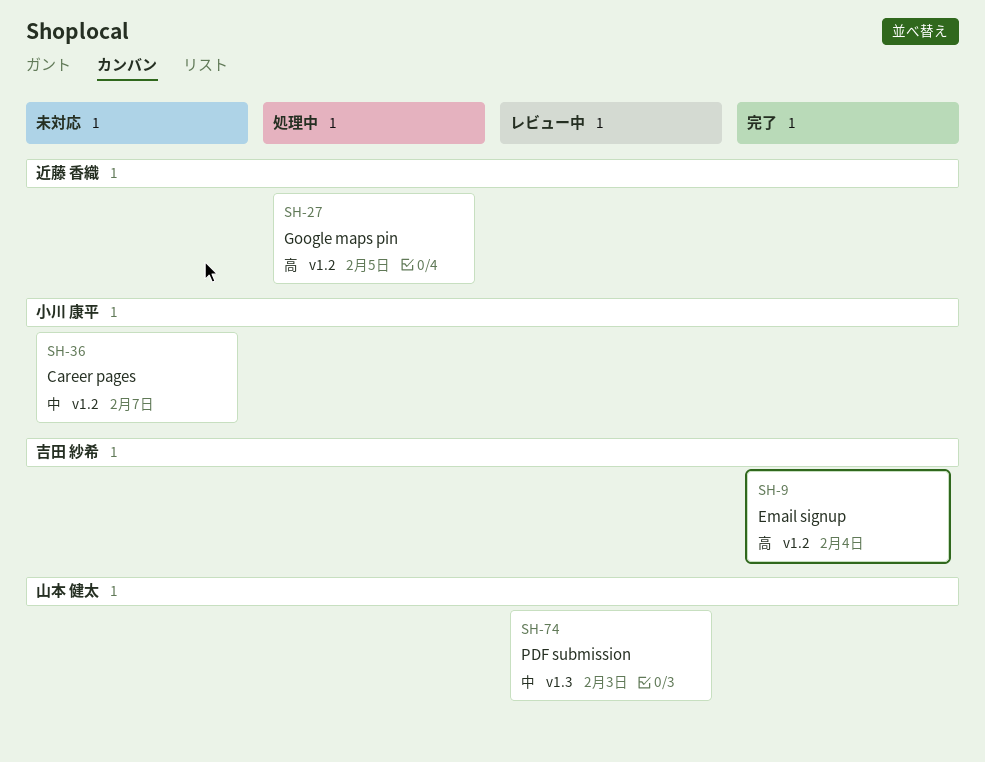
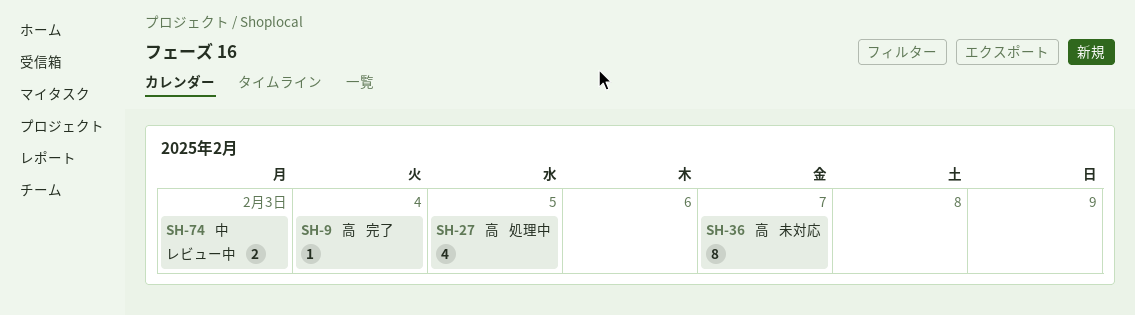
SH-36, priority: 中 -> 高

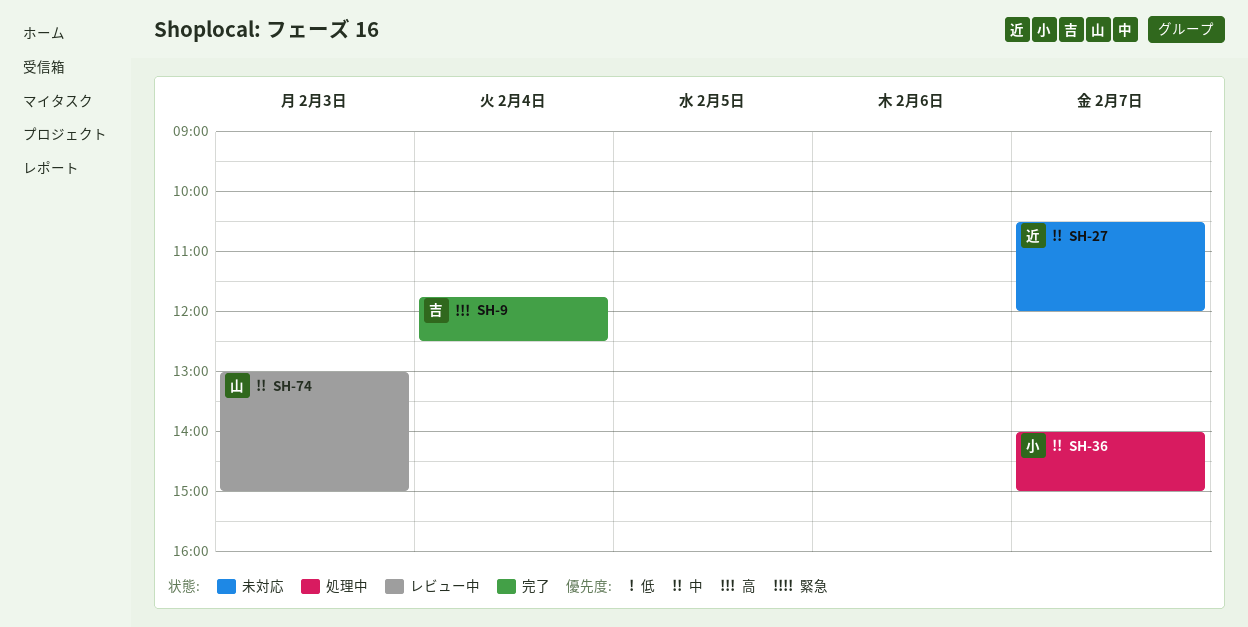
SH-27, status: 処理中 -> 未対応
SH-27, priority: 高 -> 中
SH-27, day: Feb 5 -> Feb 7
SH-36, status: 未対応 -> 処理中
SH-36, priority: 高 -> 中

